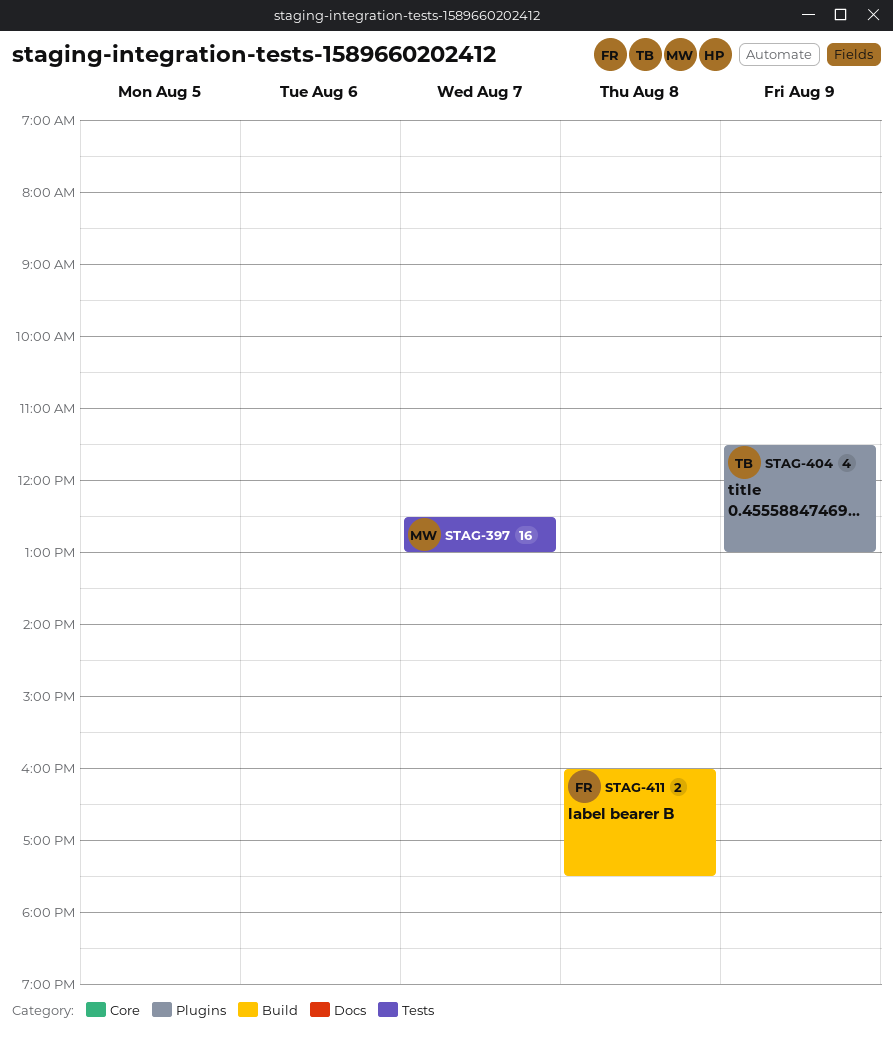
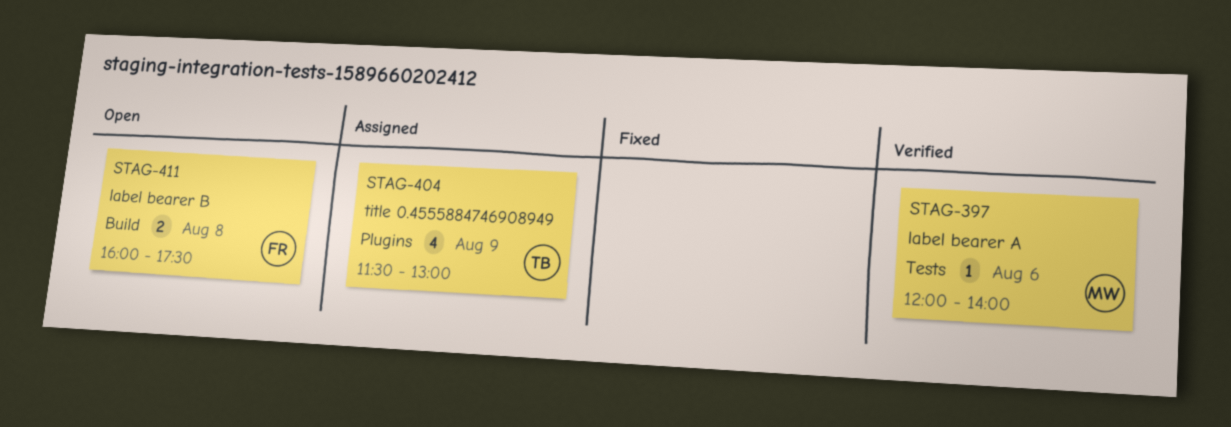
STAG-397, estimate: 16 -> 1
STAG-397, day: Aug 7 -> Aug 6
STAG-397, begins: 12:30 -> 12:00
STAG-397, ends: 13:00 -> 14:00

